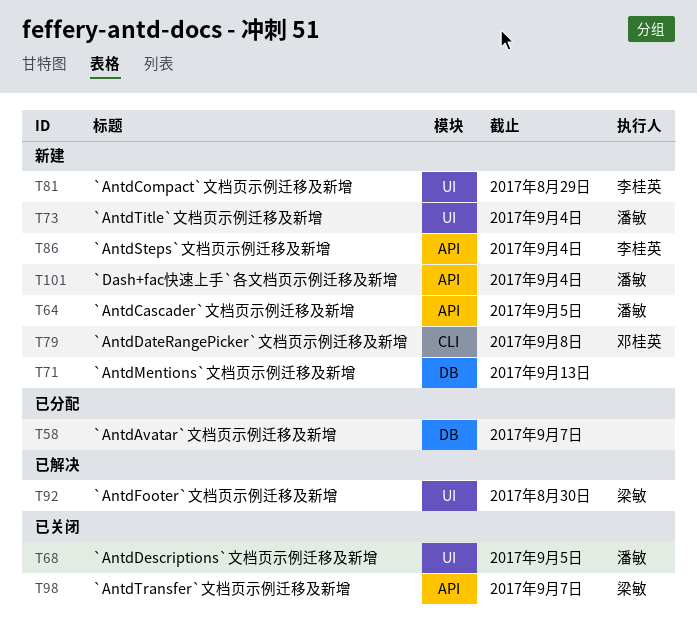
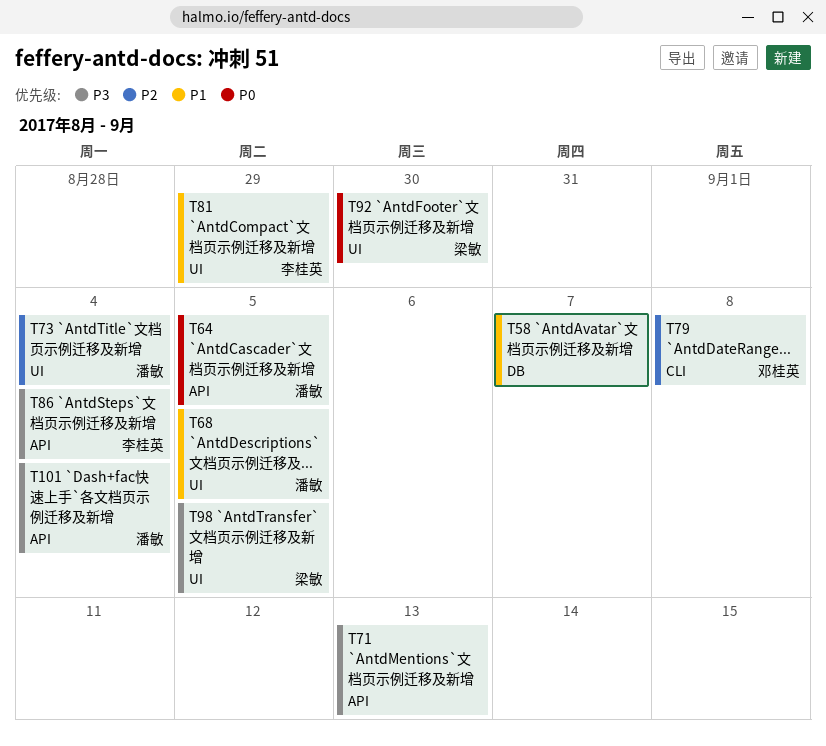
T71, label: DB -> API
T98, label: API -> UI
T98, due: Sep 7 -> Sep 5

